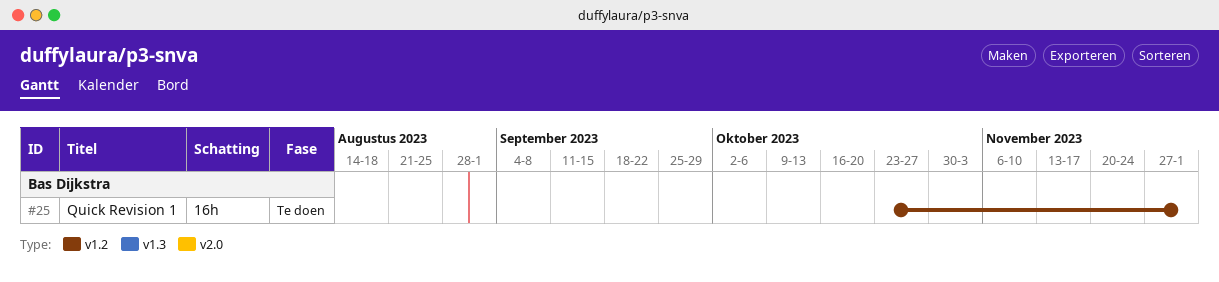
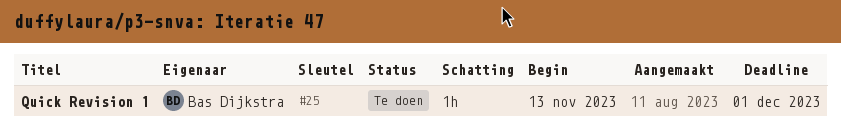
#25, estimate: 16h -> 1h
#25, start: Oct 23 -> Nov 13

